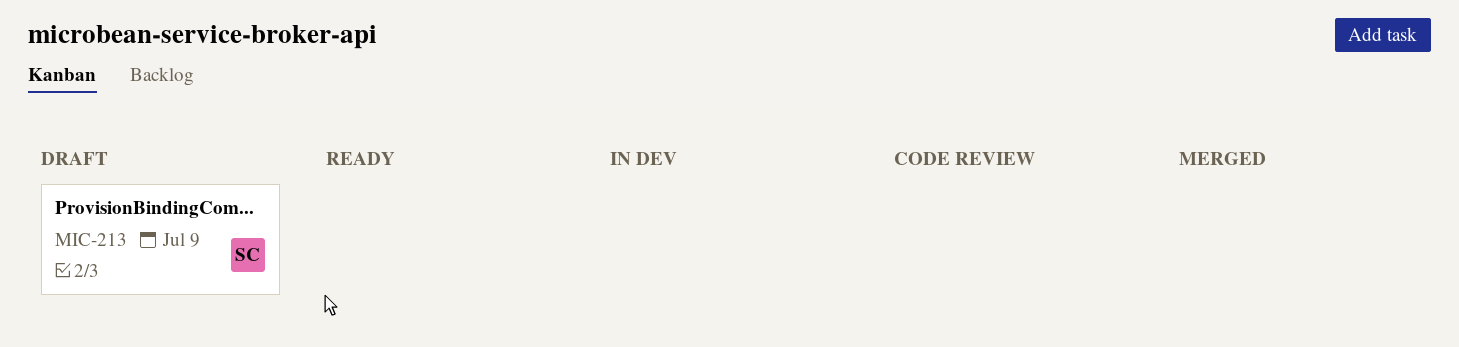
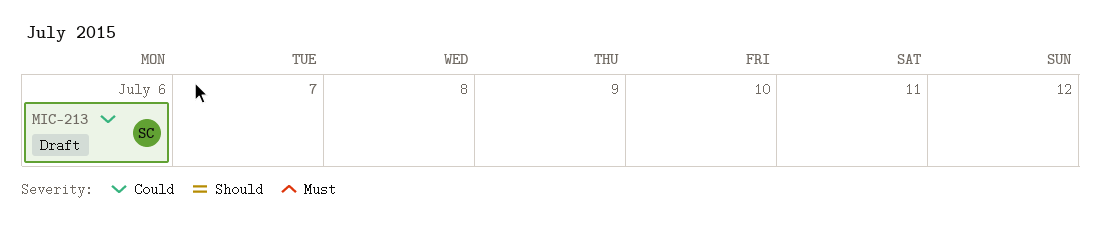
MIC-213, due: Jul 9 -> Jul 6

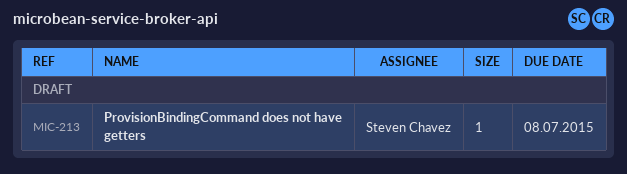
MIC-213, due: Jul 6 -> Jul 8

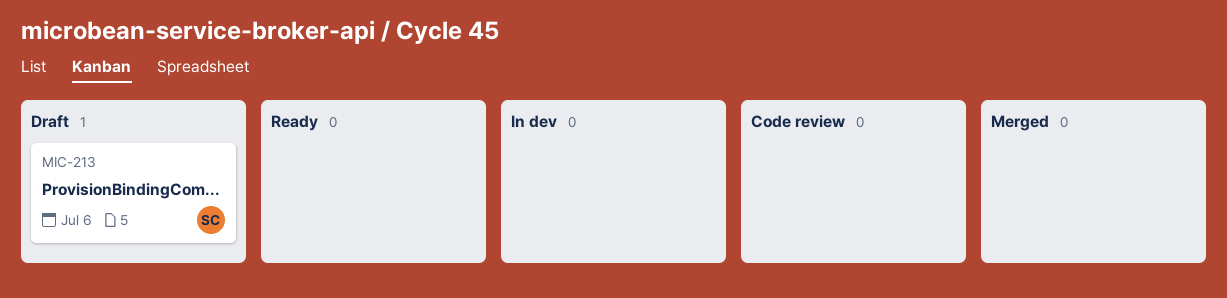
MIC-213, due: Jul 8 -> Jul 6

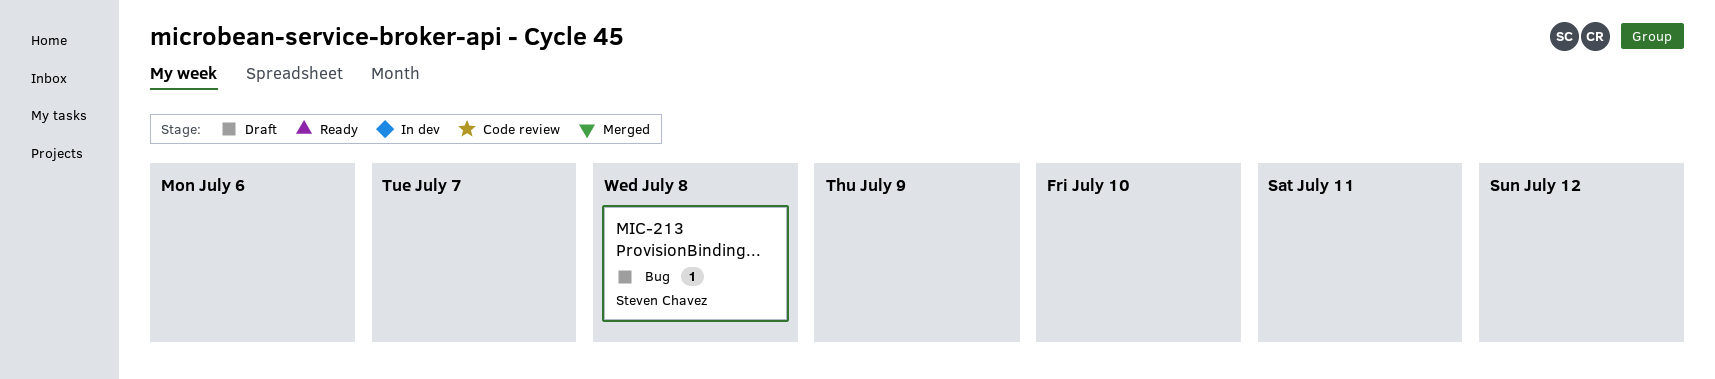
MIC-213, due: Jul 6 -> Jul 8

